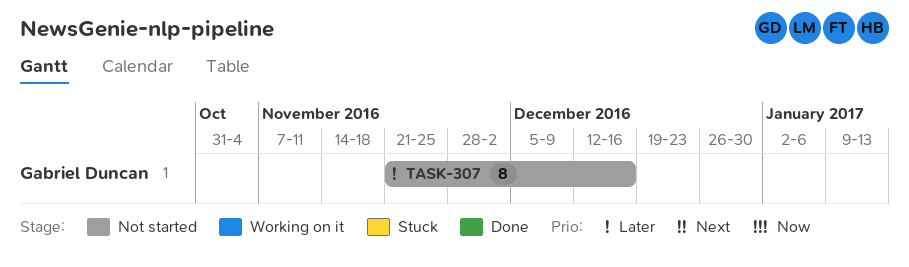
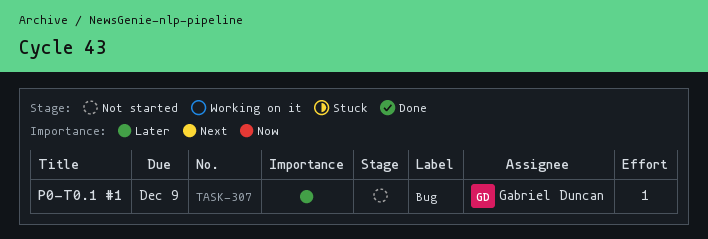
TASK-307, estimate: 8 -> 1
TASK-307, due: Dec 16 -> Dec 9

